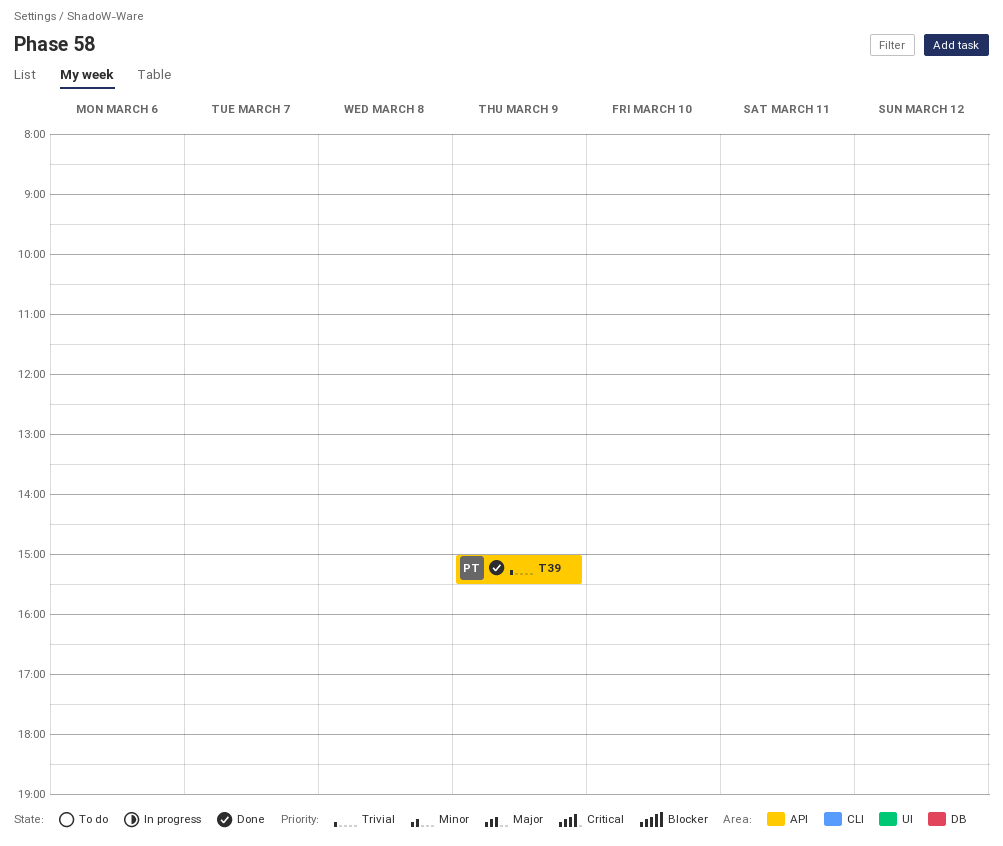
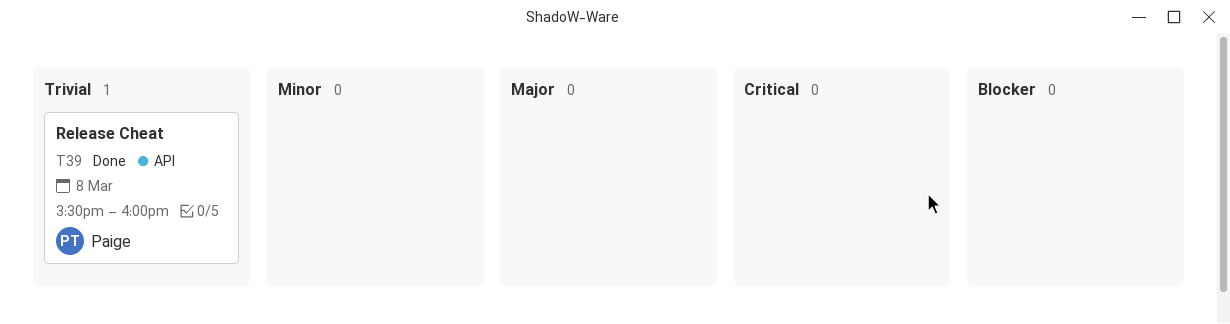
T39, day: Mar 9 -> Mar 8
T39, begins: 15:00 -> 15:30
T39, ends: 15:30 -> 16:00

